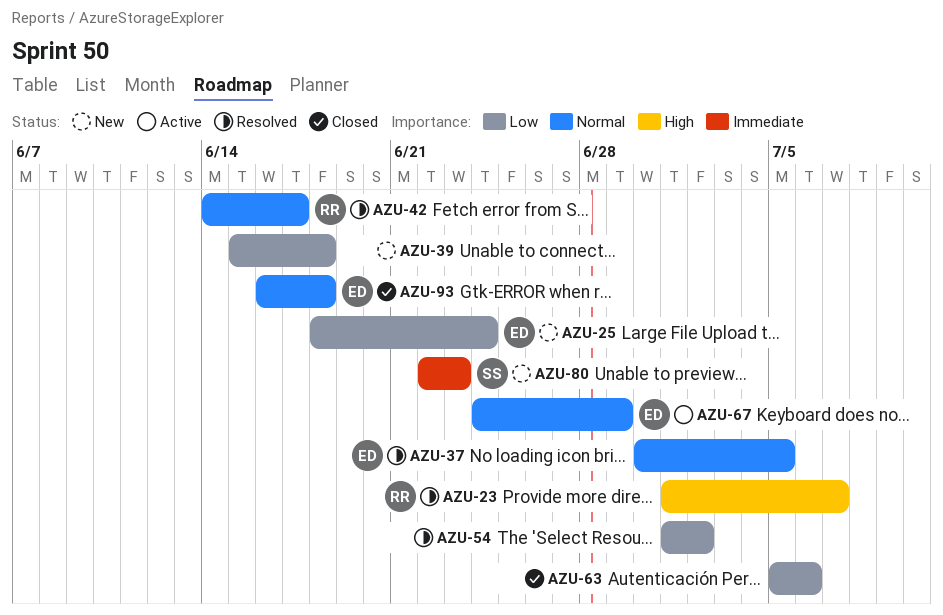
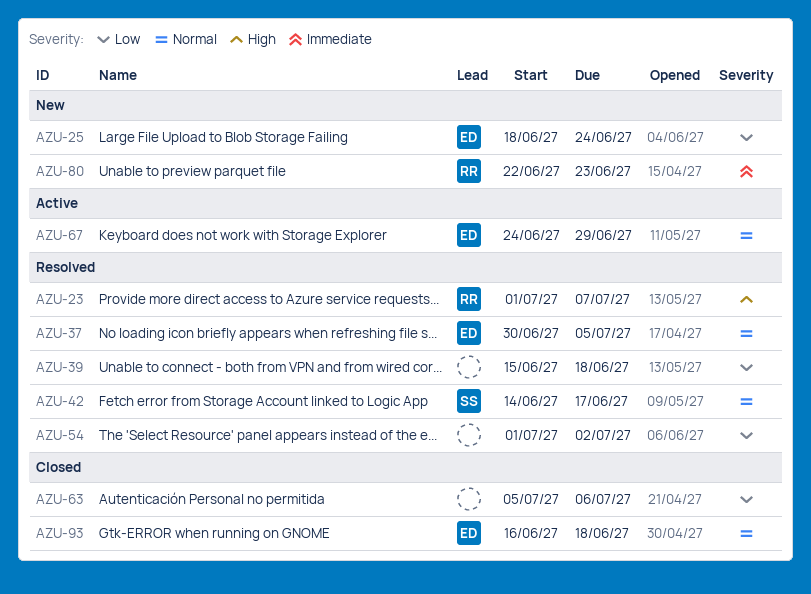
AZU-39, status: New -> Resolved
AZU-42, owner: RR -> SS
AZU-80, owner: SS -> RR

